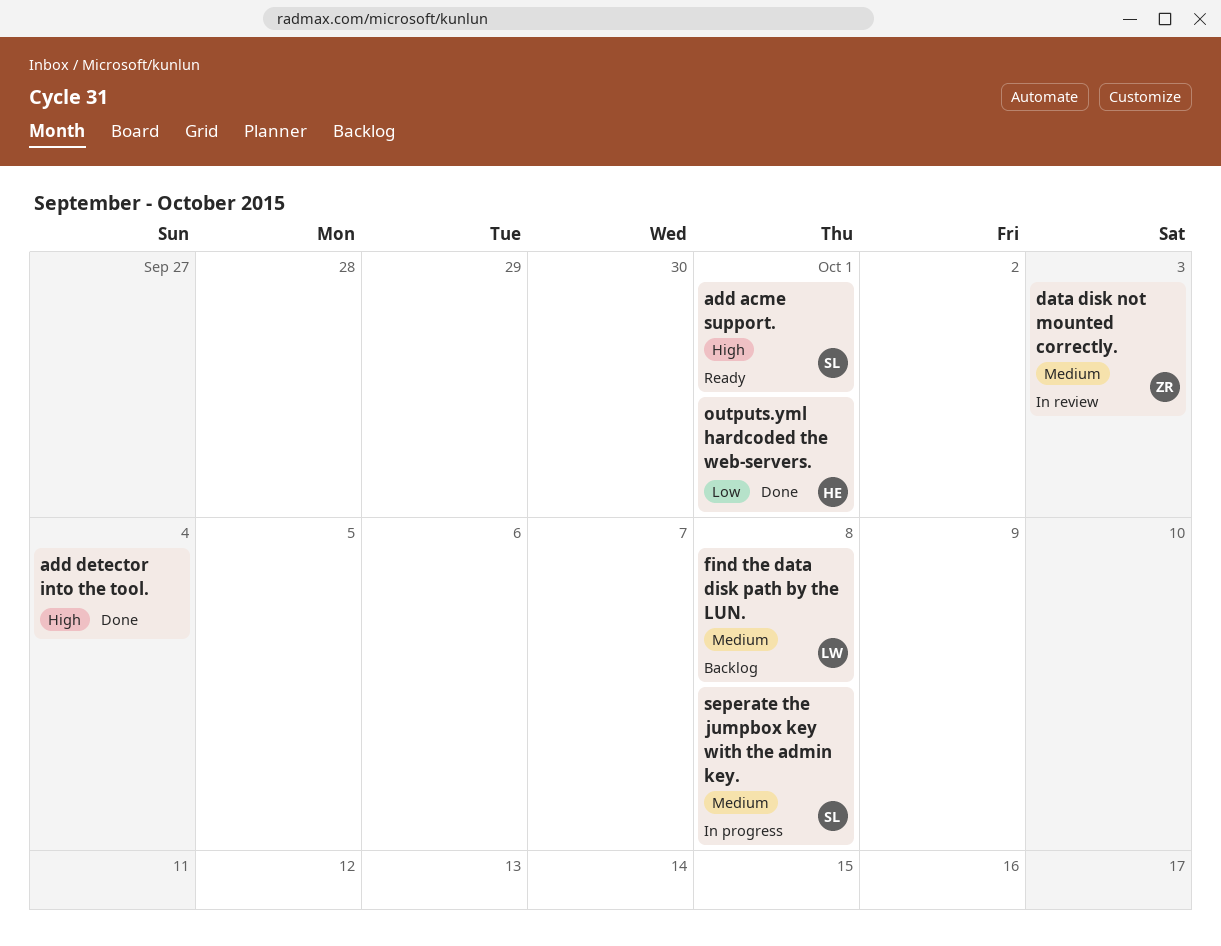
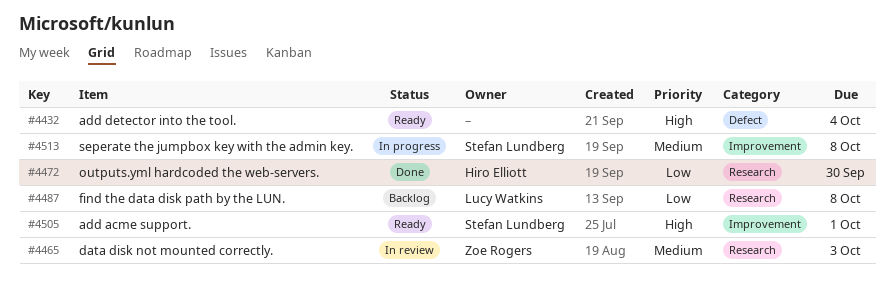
add detector into the tool., status: Done -> Ready
find the data disk path by the LUN., priority: Medium -> Low
outputs.yml hardcoded the web-servers., due: Oct 1 -> Sep 30

